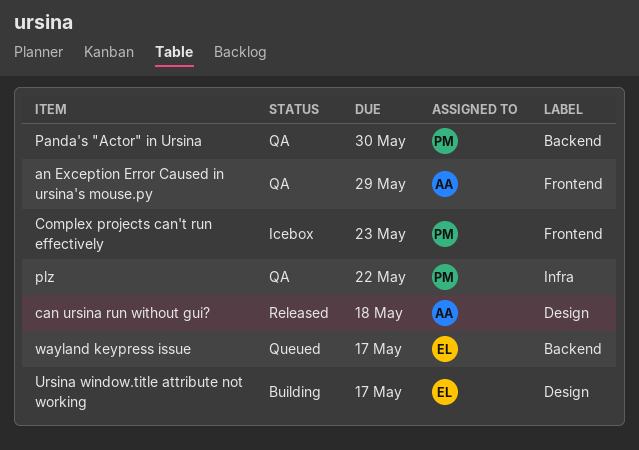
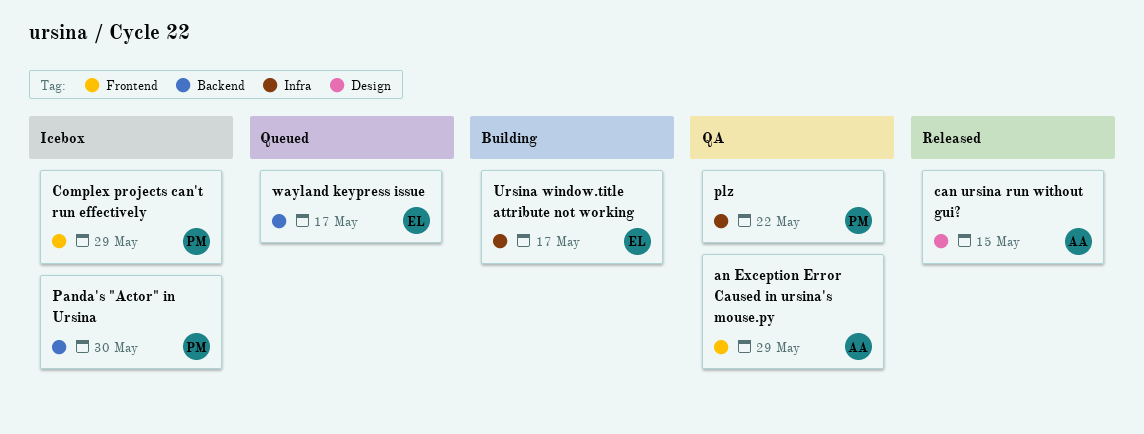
can ursina run without gui?, due: May 18 -> May 15
Complex projects can't run effectively, due: May 23 -> May 29
Panda's "Actor" in Ursina, status: QA -> Icebox
Ursina window.title attribute not working, label: Design -> Infra

